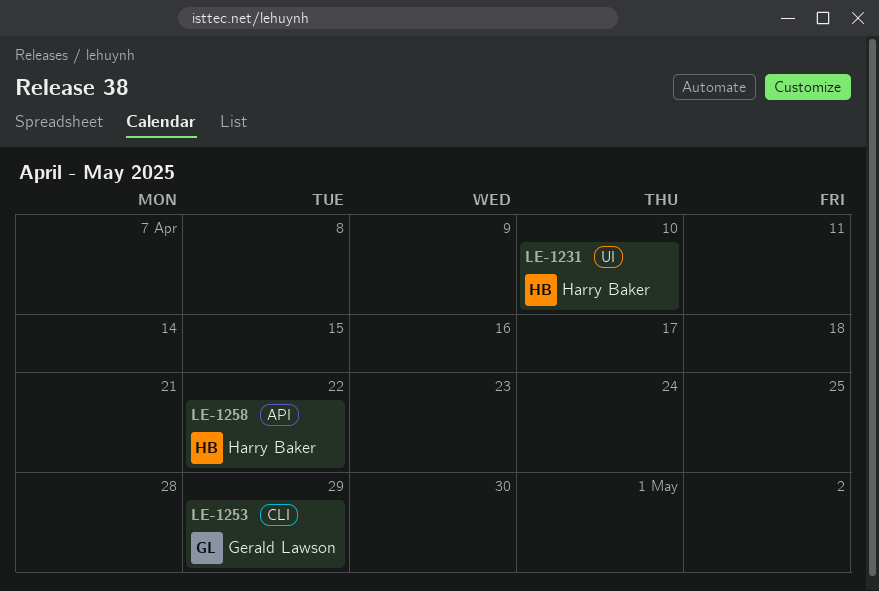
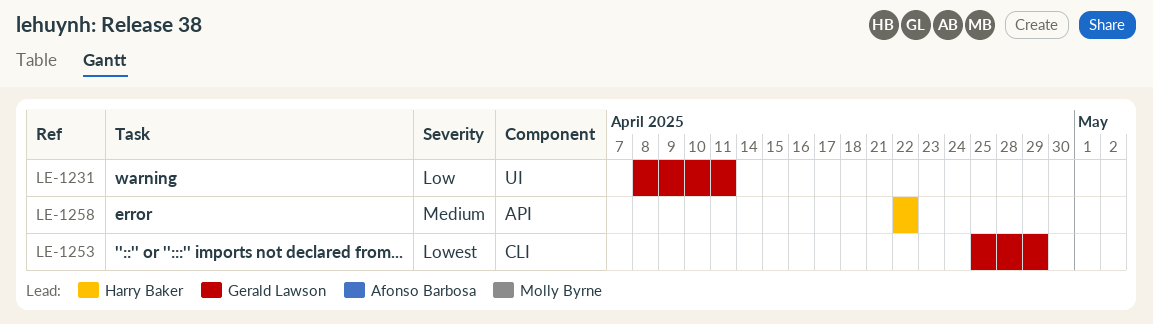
LE-1231, owner: Harry Baker -> Gerald Lawson
LE-1231, due: Apr 10 -> Apr 11

